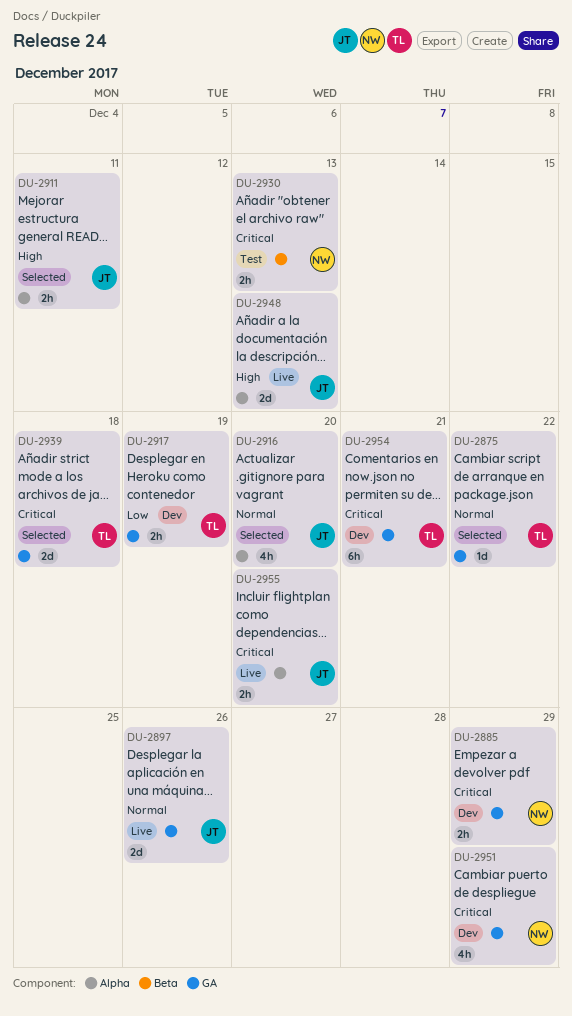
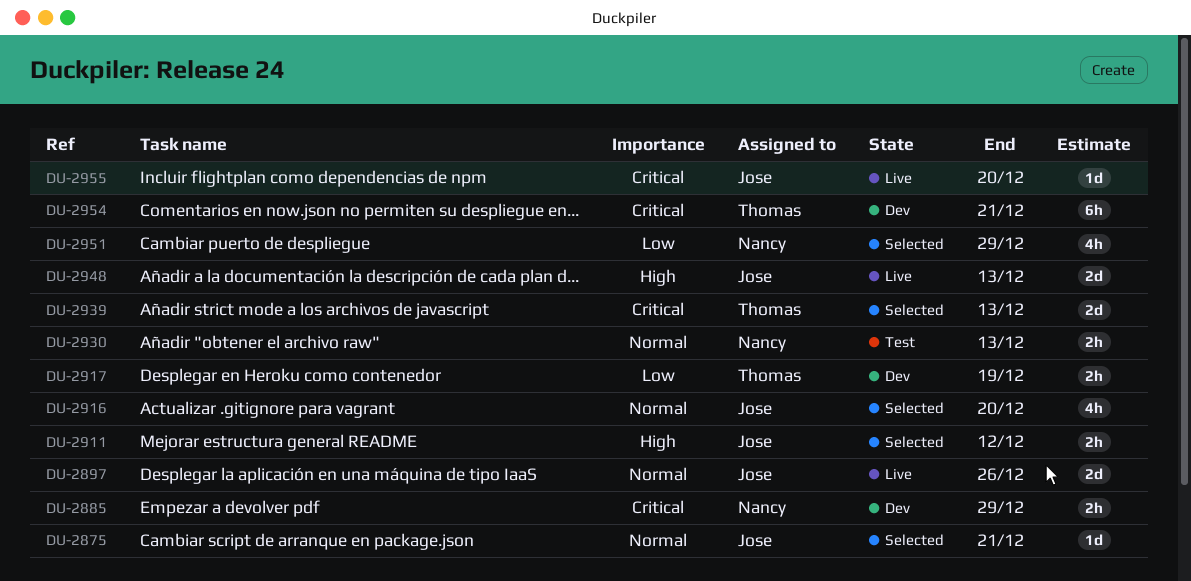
DU-2875, owner: Thomas -> Jose
DU-2875, due: Dec 22 -> Dec 21
DU-2911, due: Dec 11 -> Dec 12
DU-2930, priority: Critical -> Normal
DU-2939, due: Dec 18 -> Dec 13
DU-2951, status: Dev -> Selected
DU-2951, priority: Critical -> Low
DU-2955, estimate: 2h -> 1d

